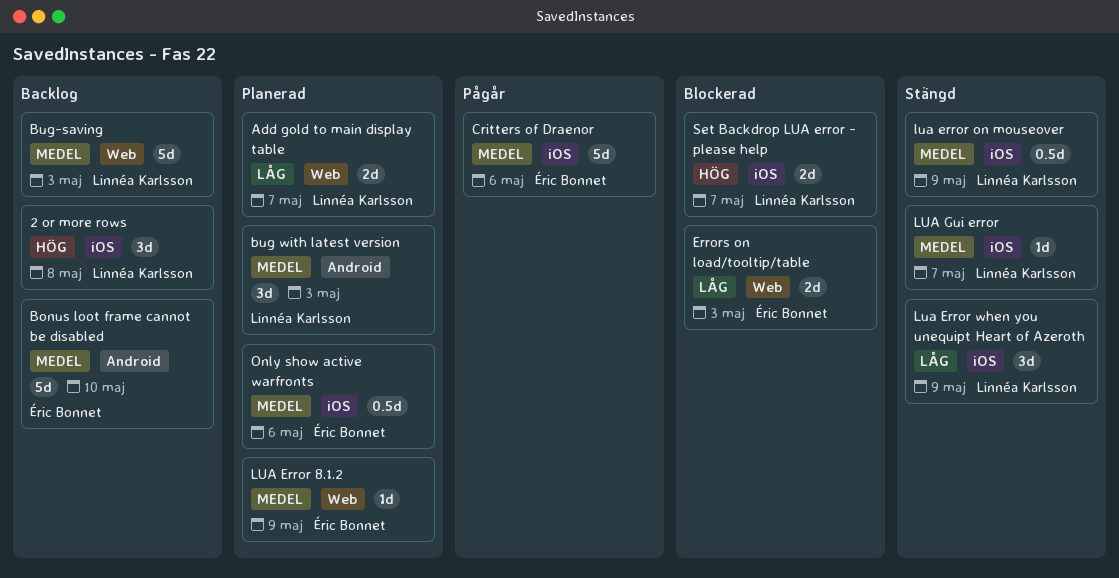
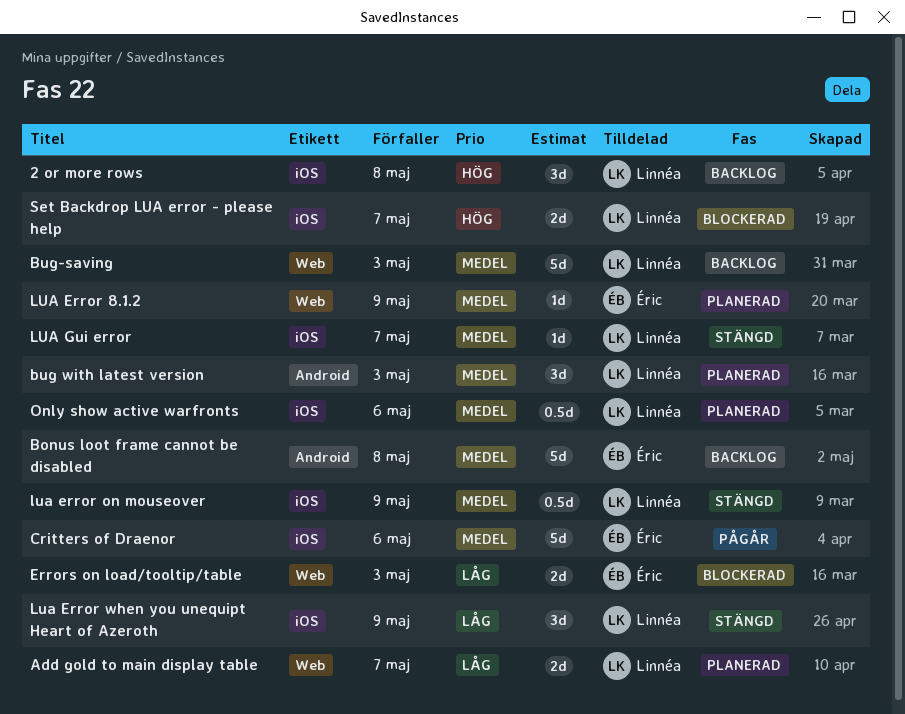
Bonus loot frame cannot be disabled, due: May 10 -> May 8
Only show active warfronts, owner: Éric Bonnet -> Linnéa Karlsson

